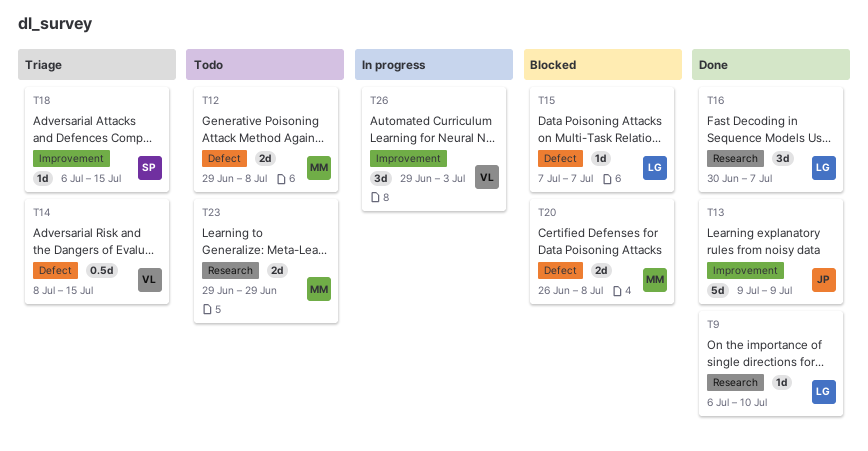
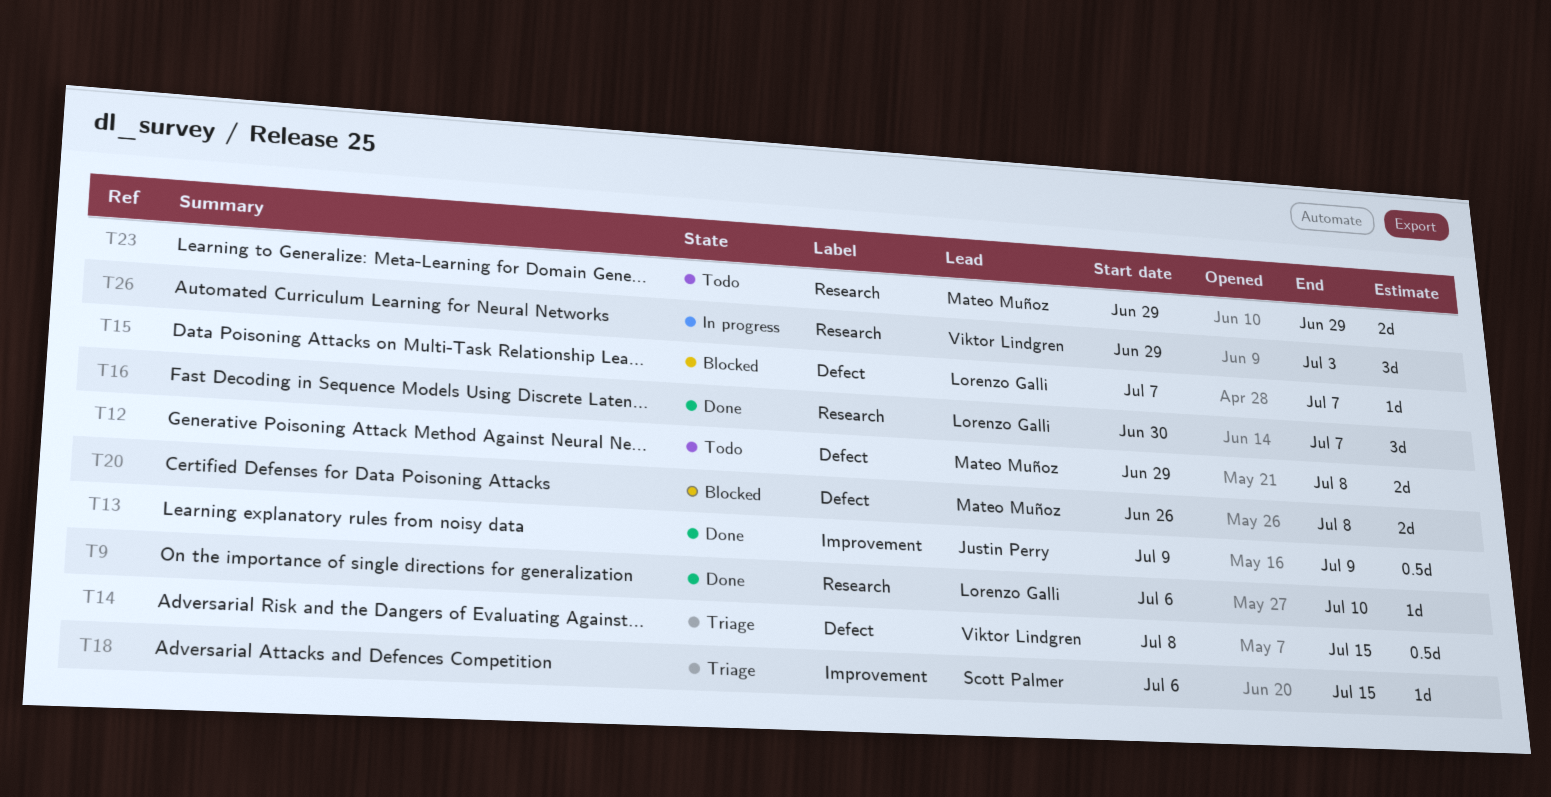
T13, estimate: 5d -> 0.5d
T26, label: Improvement -> Research

